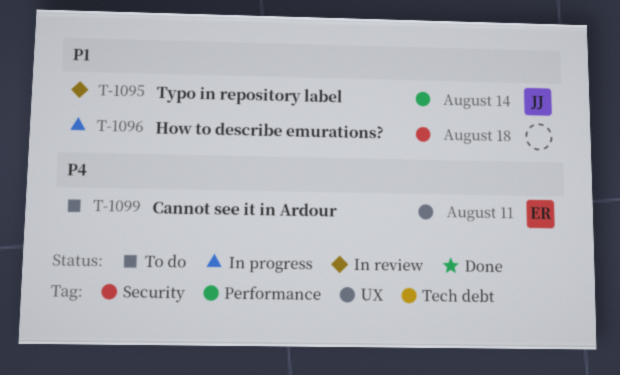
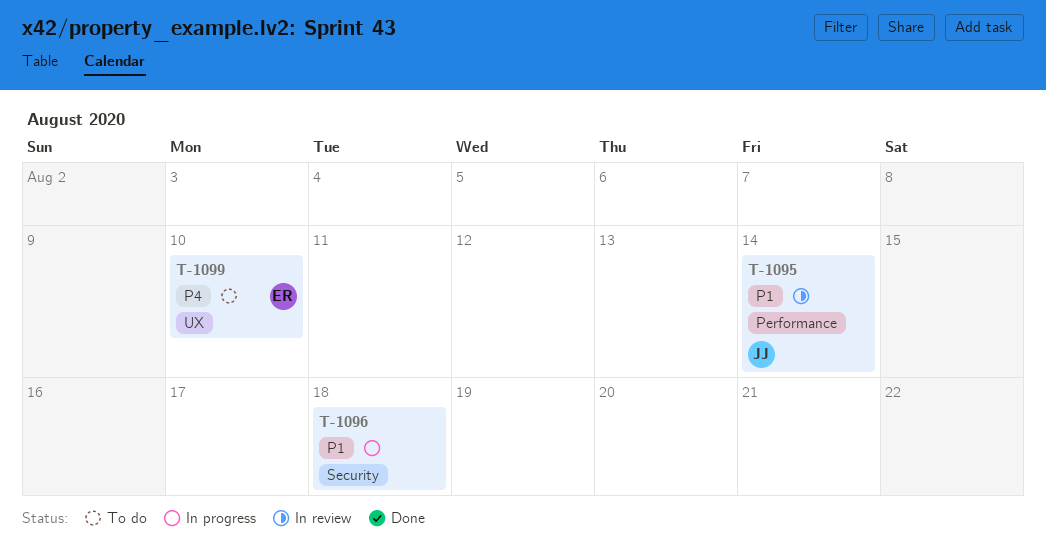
T-1099, due: Aug 11 -> Aug 10

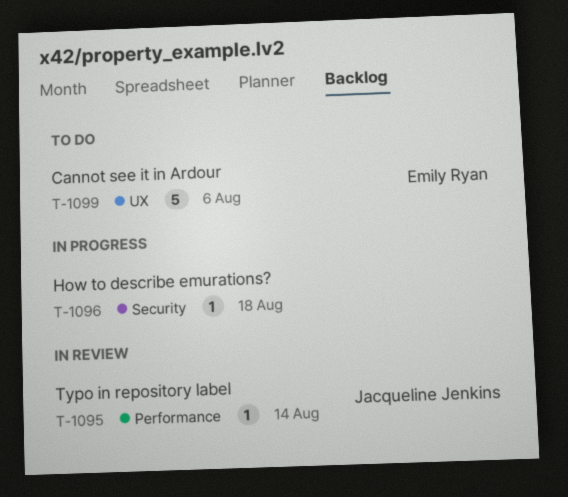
T-1099, due: Aug 10 -> Aug 6

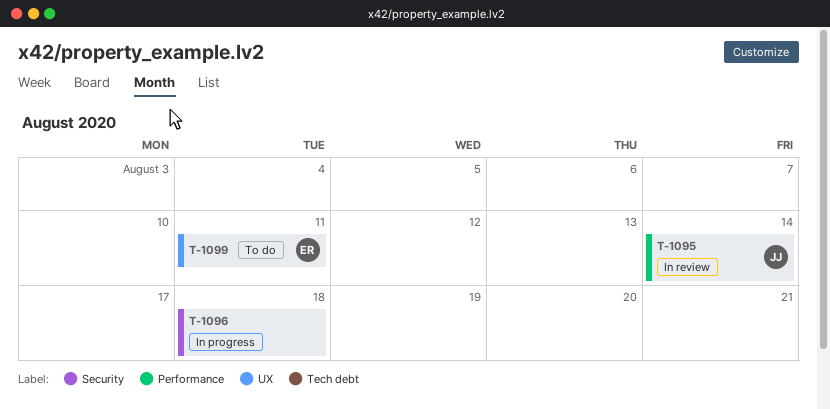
T-1099, due: Aug 6 -> Aug 11

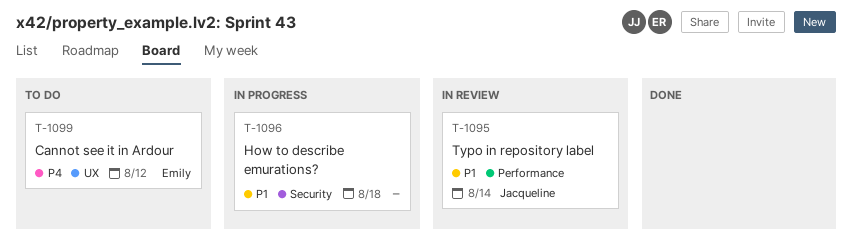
T-1099, due: Aug 11 -> Aug 12

